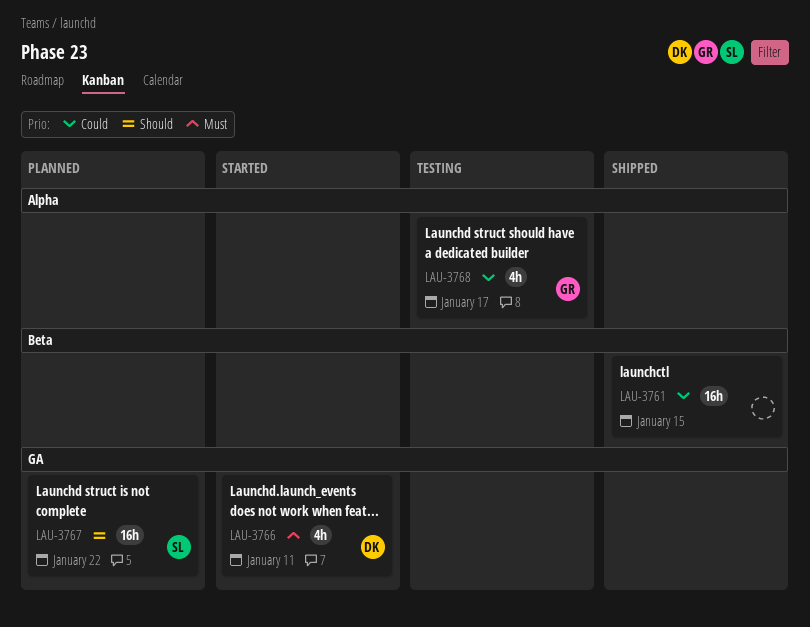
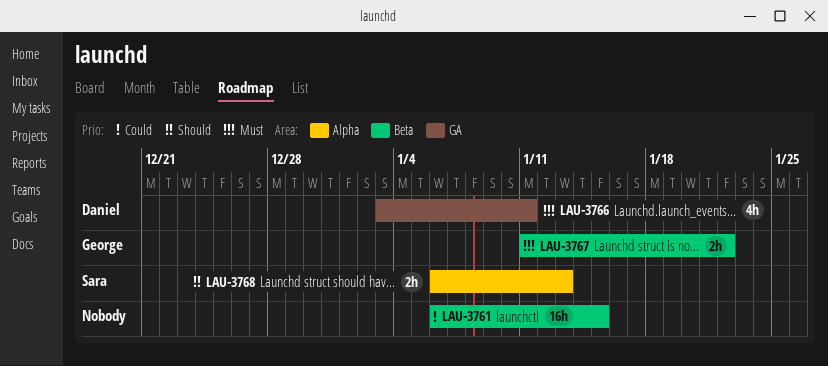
LAU-3767, owner: Sara -> George
LAU-3767, priority: Should -> Must
LAU-3767, label: GA -> Beta
LAU-3767, estimate: 16h -> 2h
LAU-3768, owner: George -> Sara
LAU-3768, priority: Could -> Should
LAU-3768, estimate: 4h -> 2h
LAU-3768, due: Jan 17 -> Jan 13

